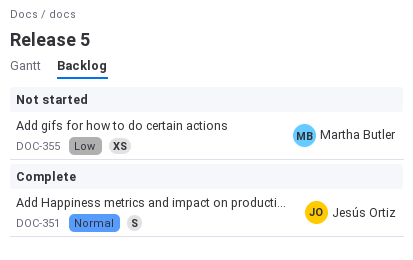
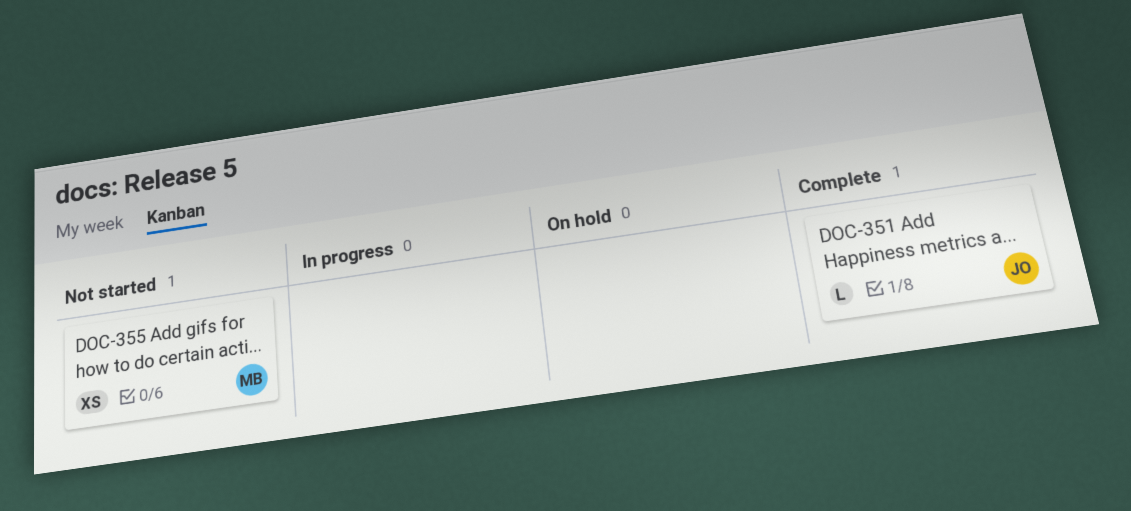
DOC-351, estimate: S -> L

